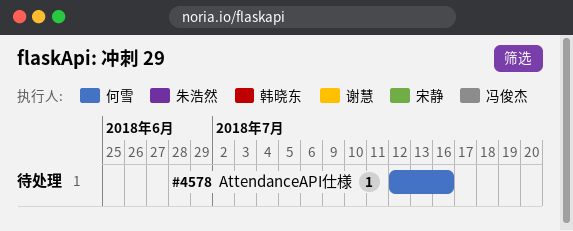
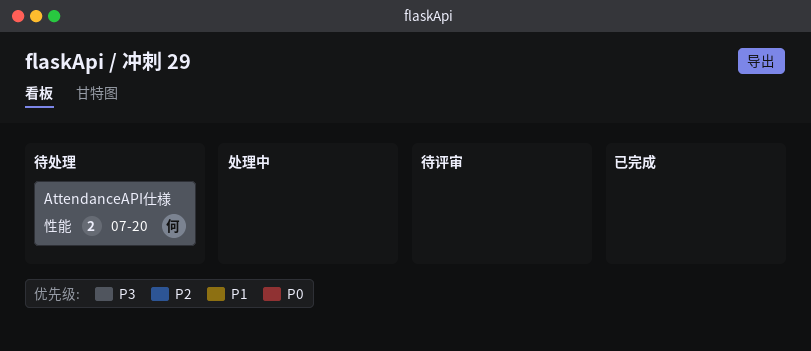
AttendanceAPI仕様, estimate: 1 -> 2
AttendanceAPI仕様, due: Jul 16 -> Jul 20

